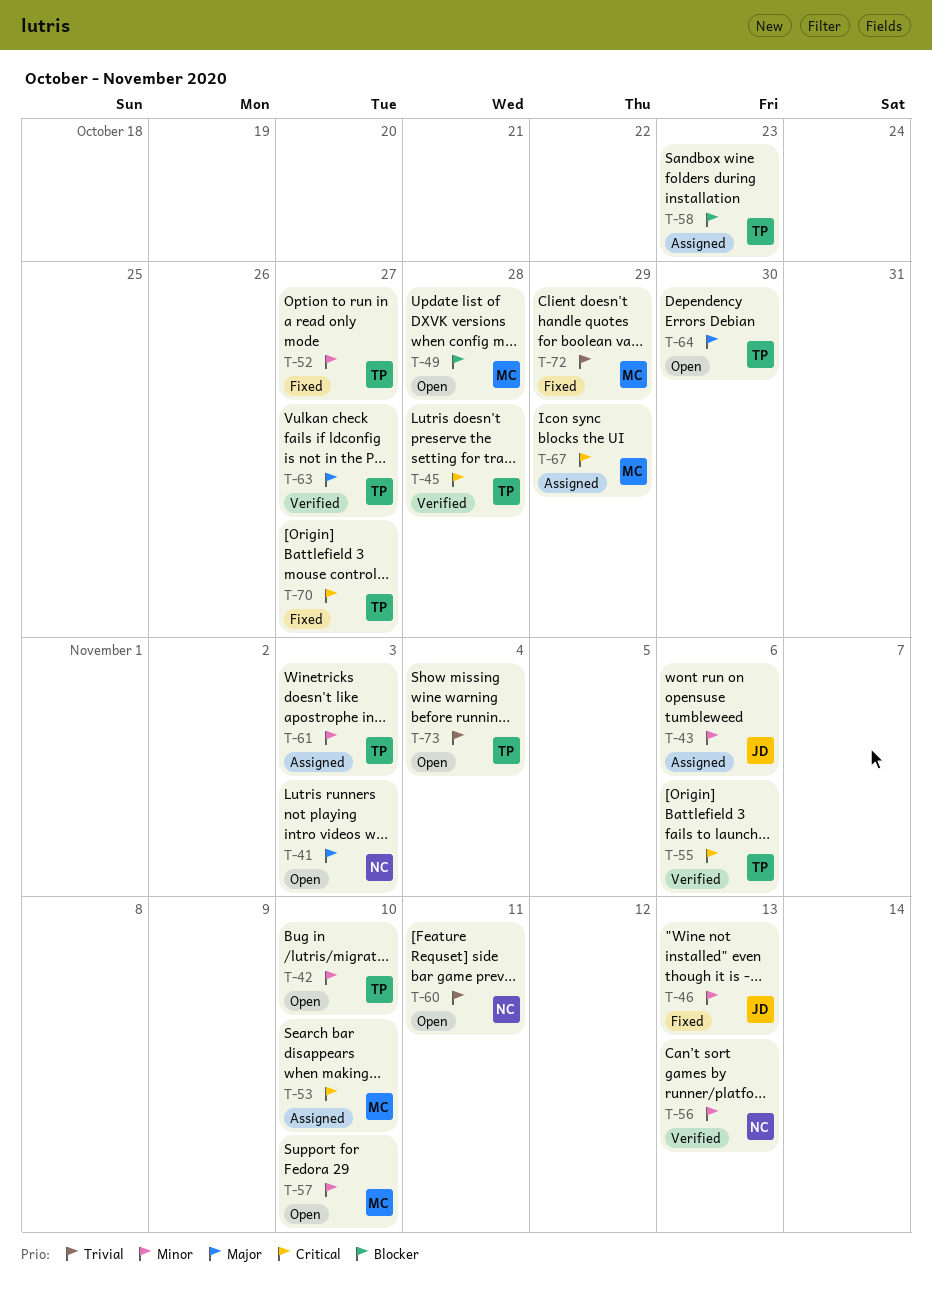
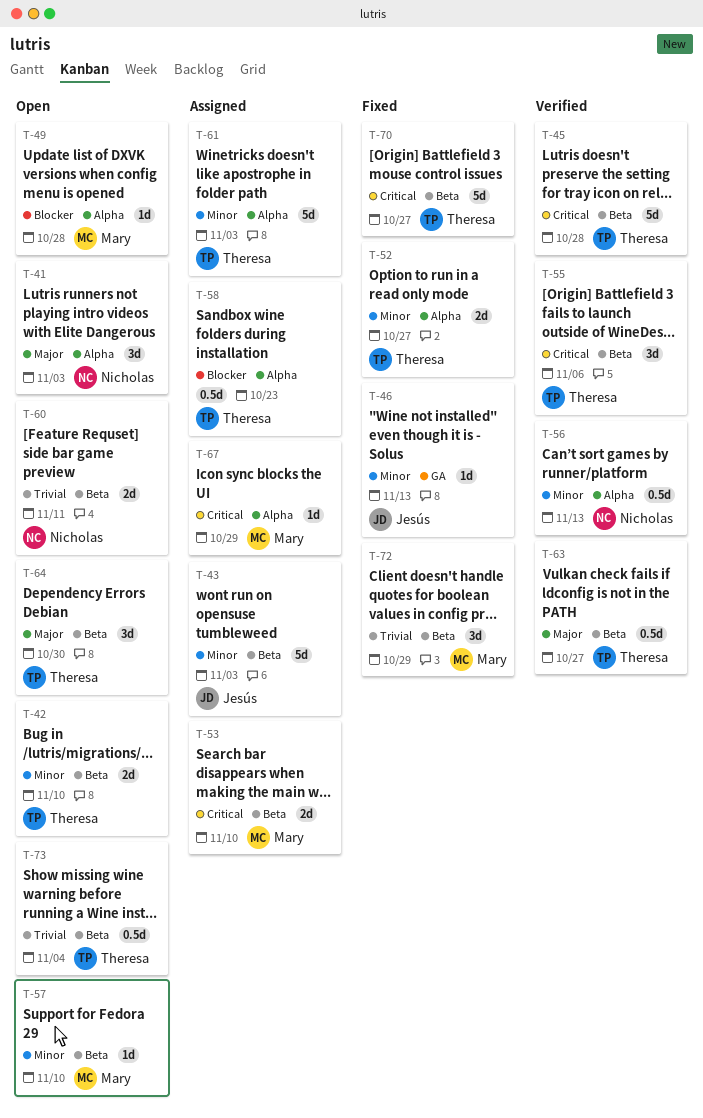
T-43, due: Nov 6 -> Nov 3

